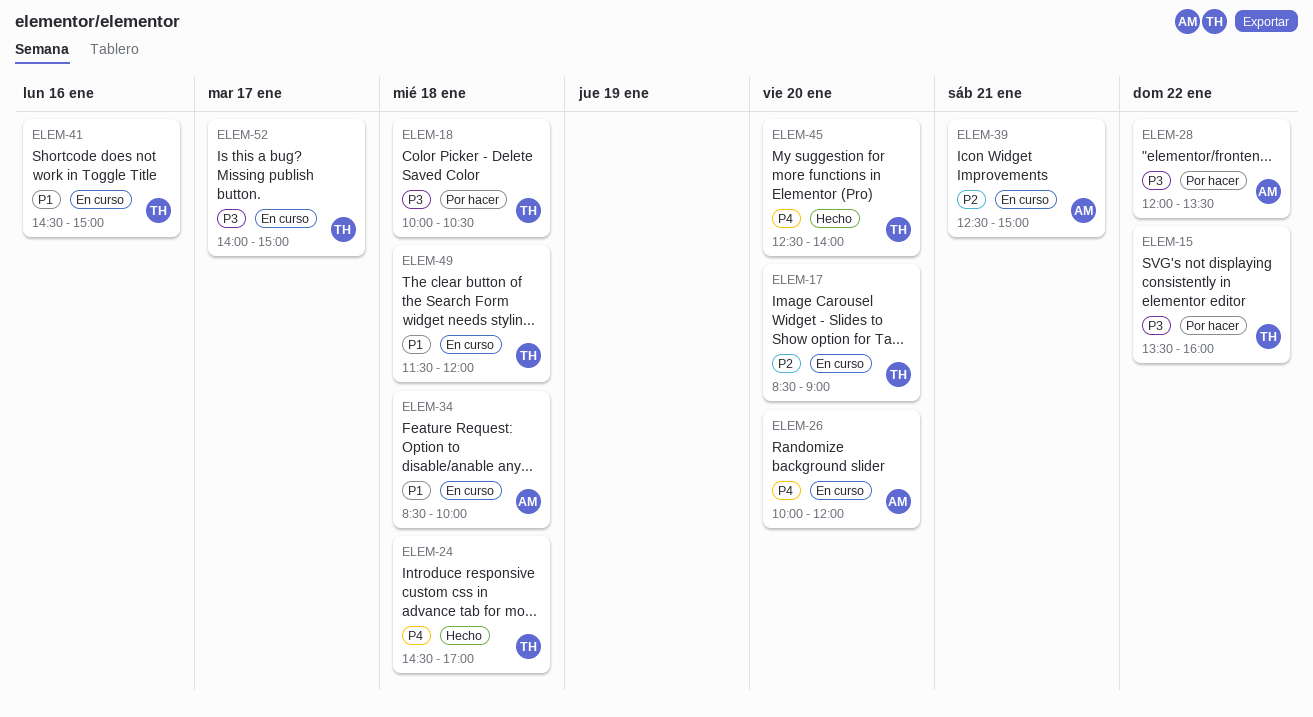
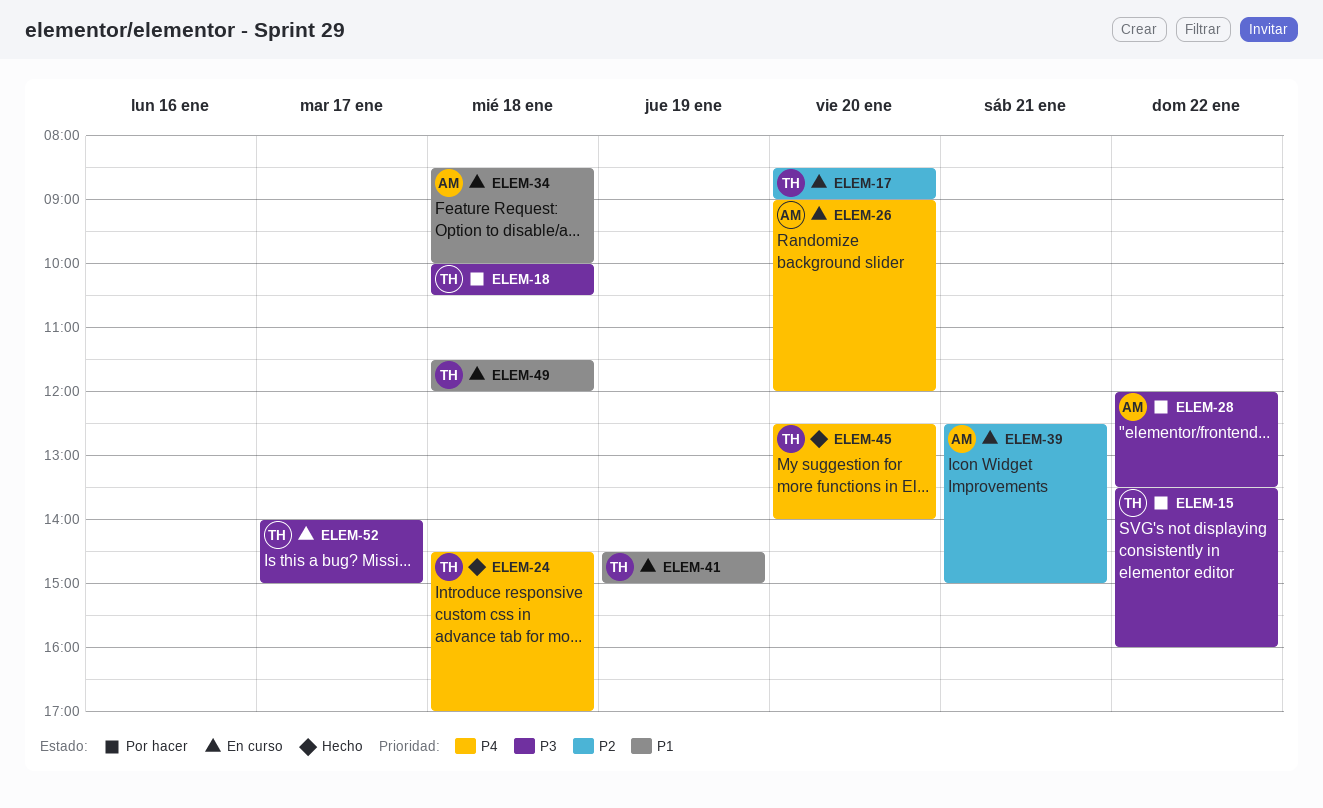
ELEM-26, begins: 10:00 -> 09:00
ELEM-41, day: Jan 16 -> Jan 19

